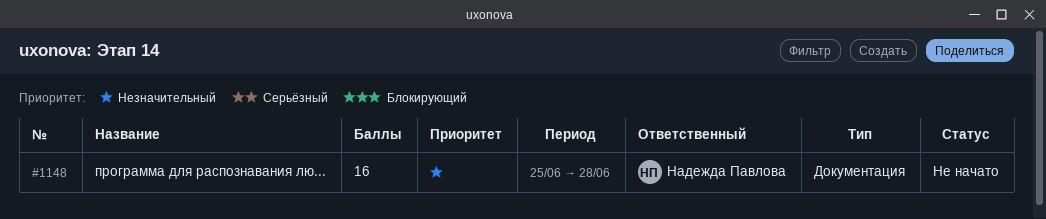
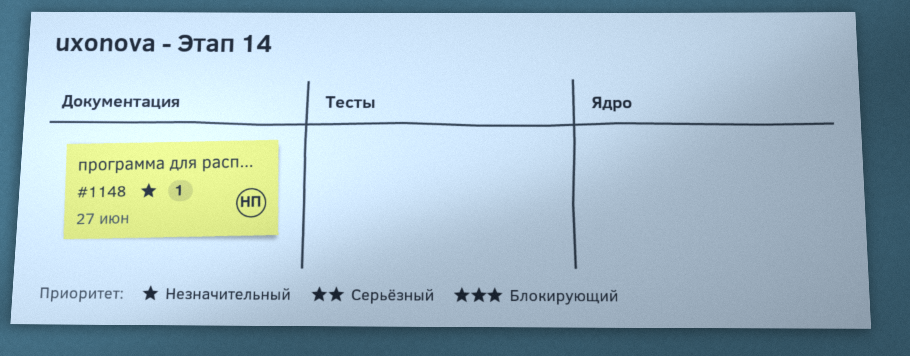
#1148, estimate: 16 -> 1
#1148, due: Jun 28 -> Jun 27

